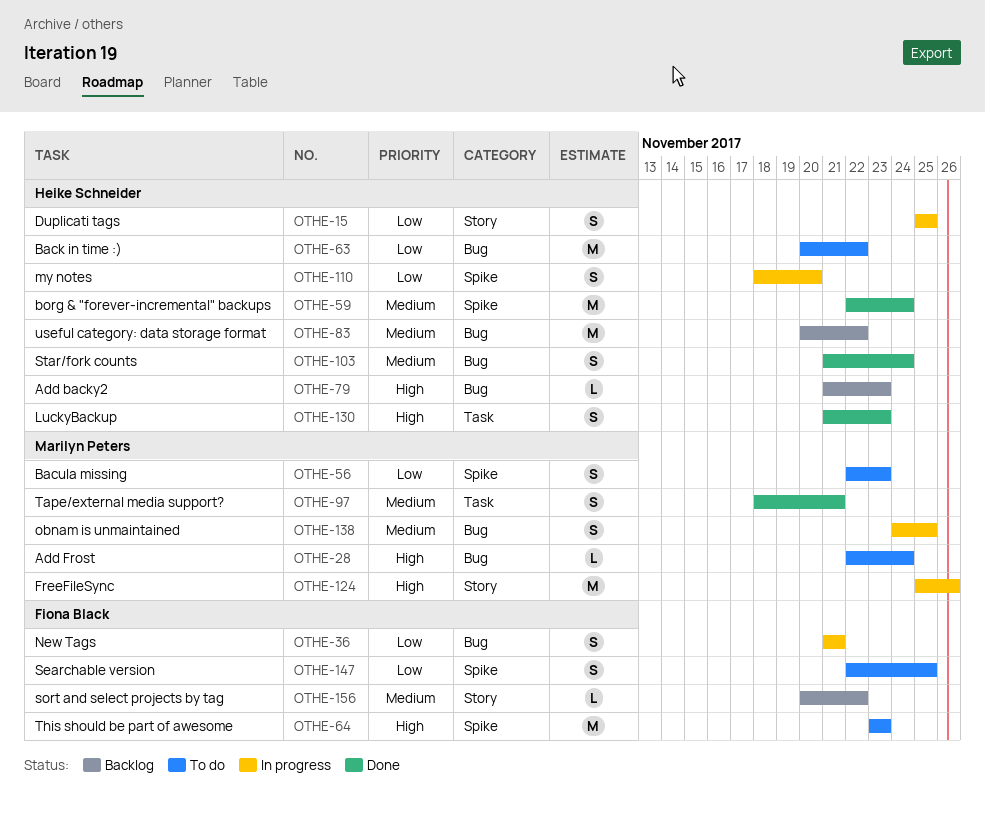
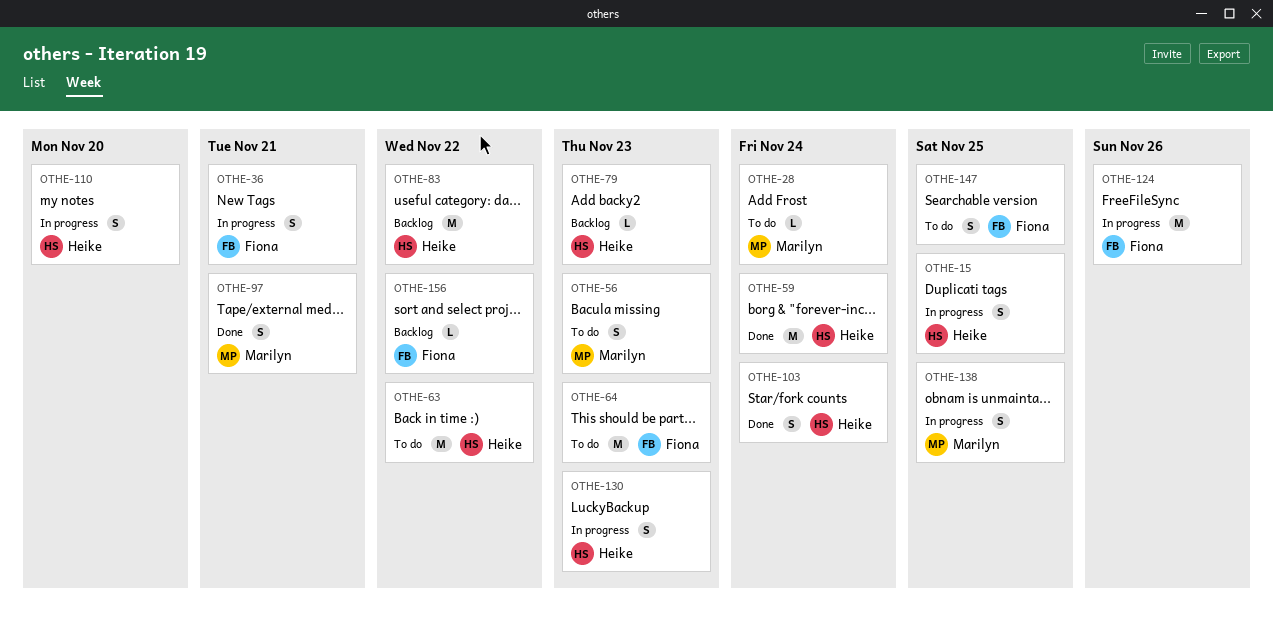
OTHE-124, owner: Marilyn Peters -> Fiona Black
OTHE-130, status: Done -> In progress

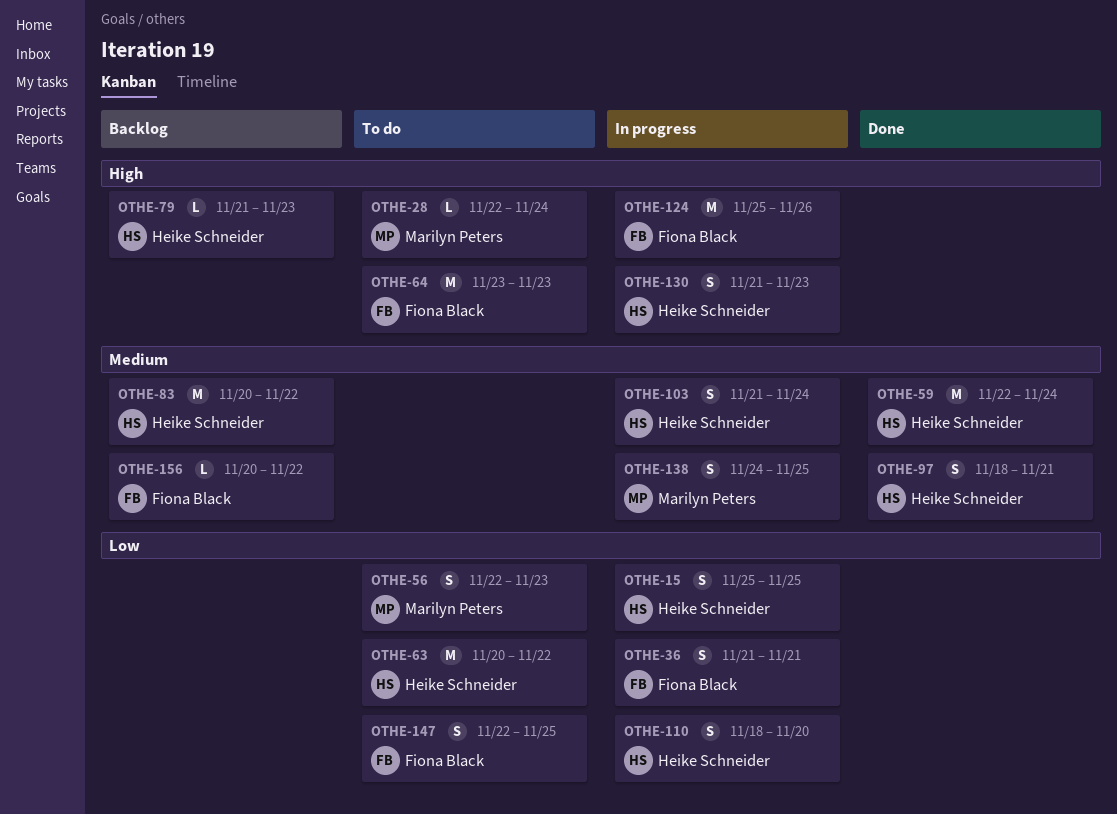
OTHE-97, owner: Marilyn Peters -> Heike Schneider
OTHE-103, status: Done -> In progress

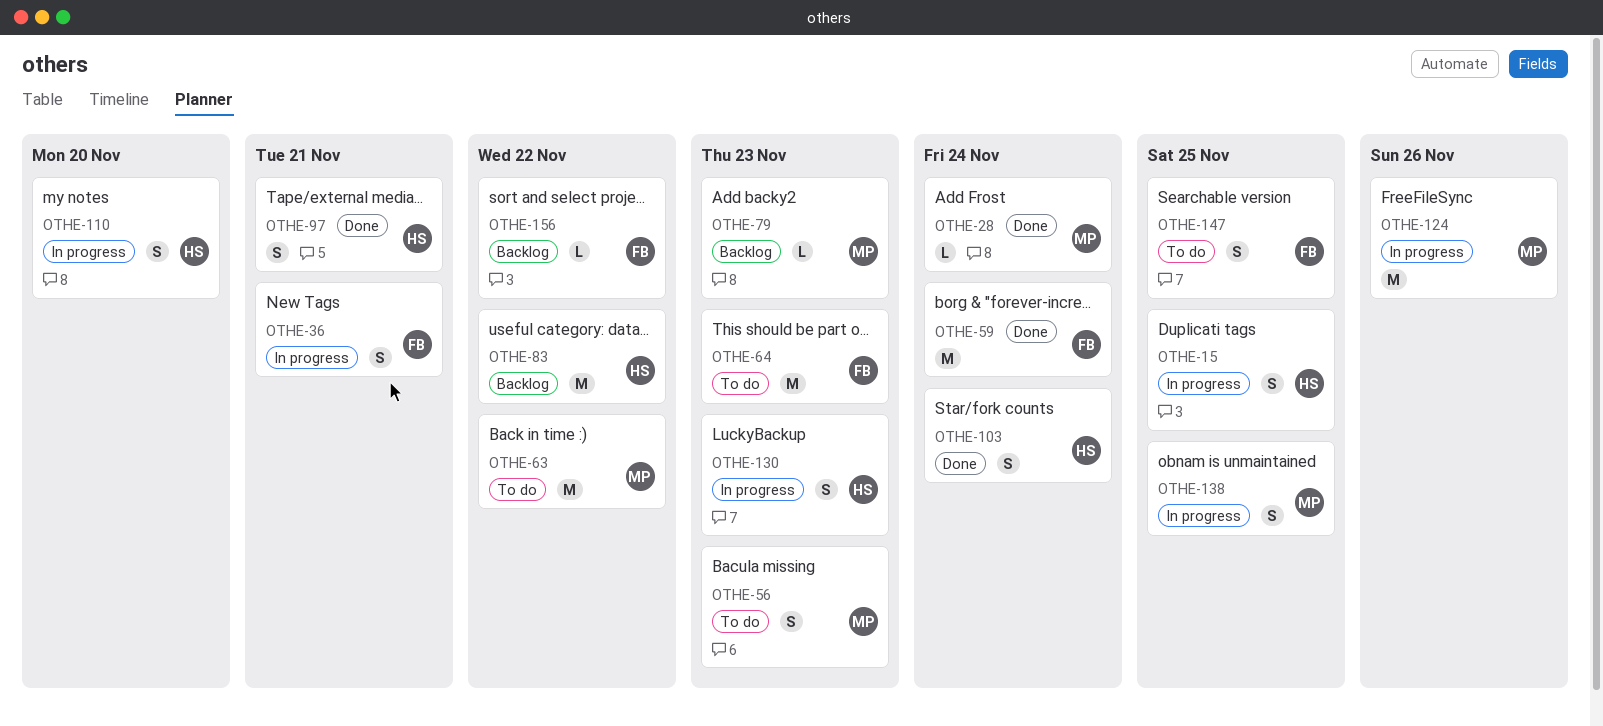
OTHE-28, status: To do -> Done
OTHE-59, owner: Heike Schneider -> Fiona Black
OTHE-63, owner: Heike Schneider -> Marilyn Peters
OTHE-79, owner: Heike Schneider -> Marilyn Peters
OTHE-103, status: In progress -> Done
OTHE-124, owner: Fiona Black -> Marilyn Peters

